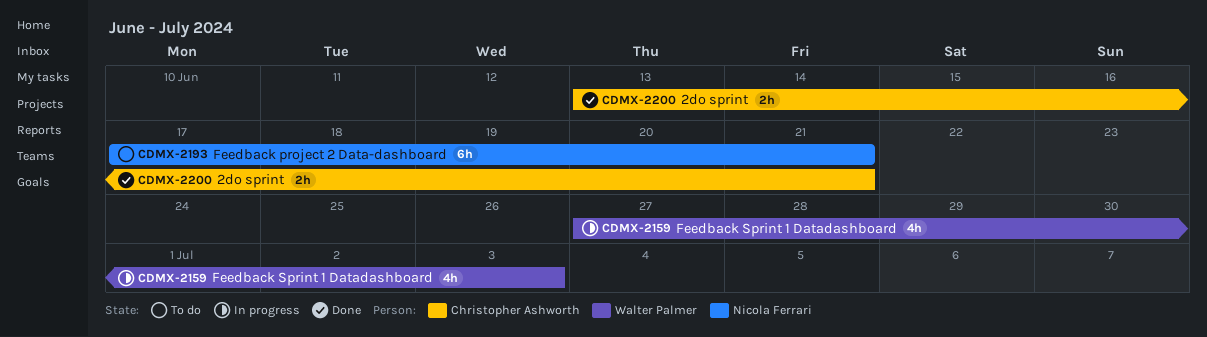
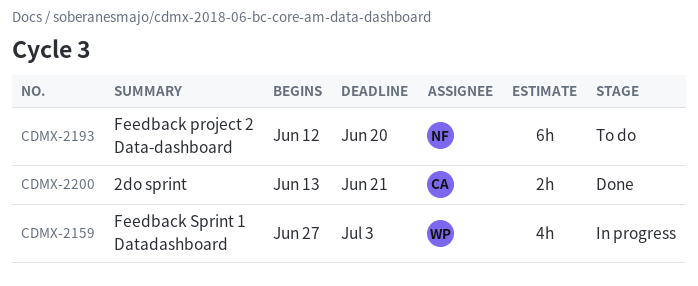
CDMX-2193, start: Jun 17 -> Jun 12
CDMX-2193, due: Jun 21 -> Jun 20

